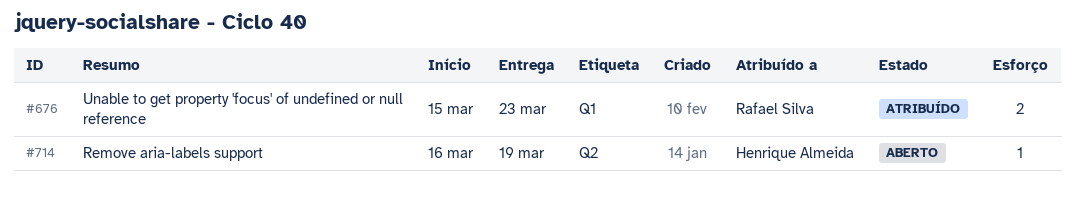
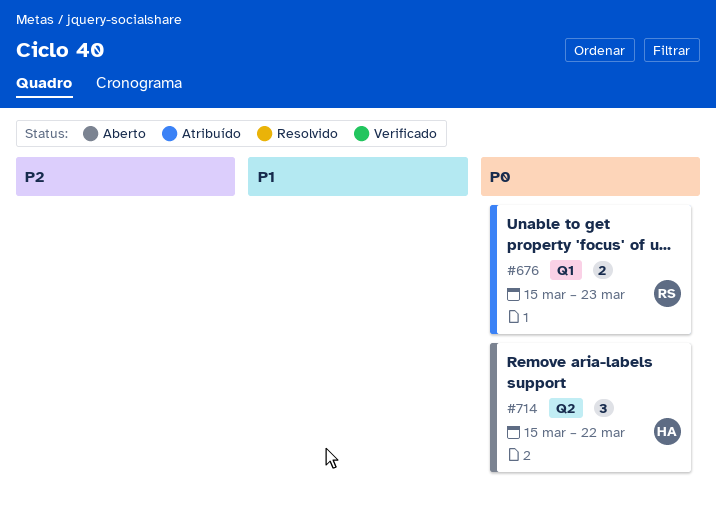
#714, estimate: 1 -> 3
#714, start: Mar 16 -> Mar 15
#714, due: Mar 19 -> Mar 22

